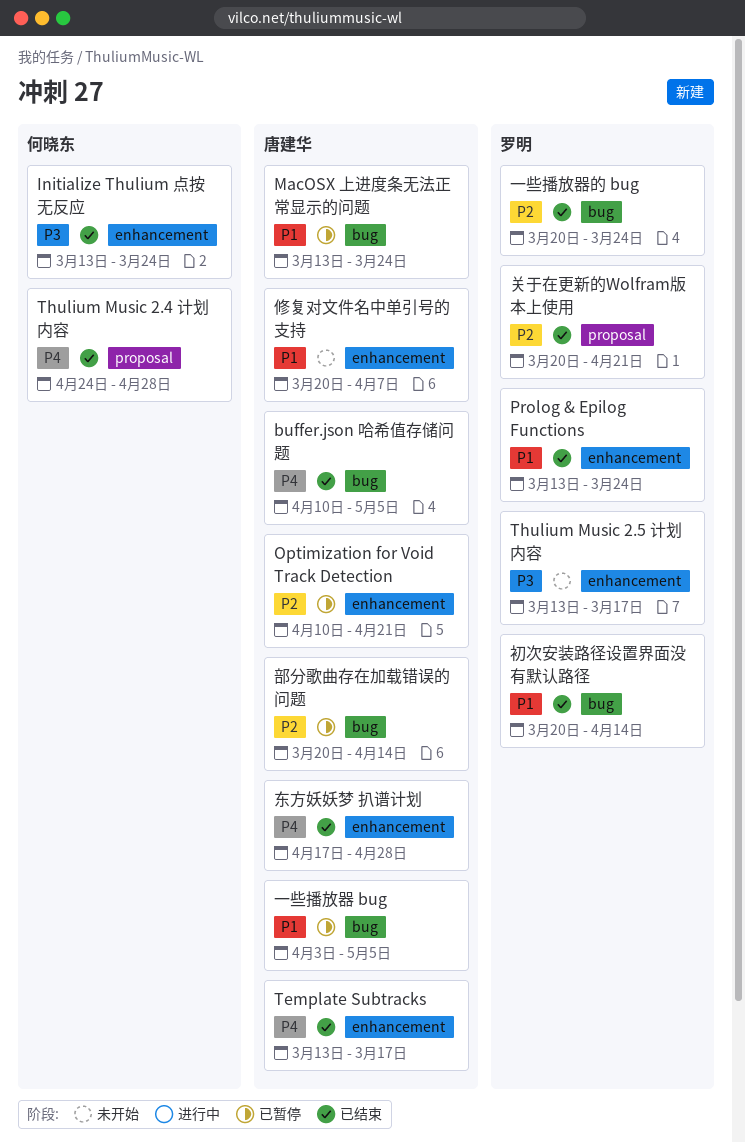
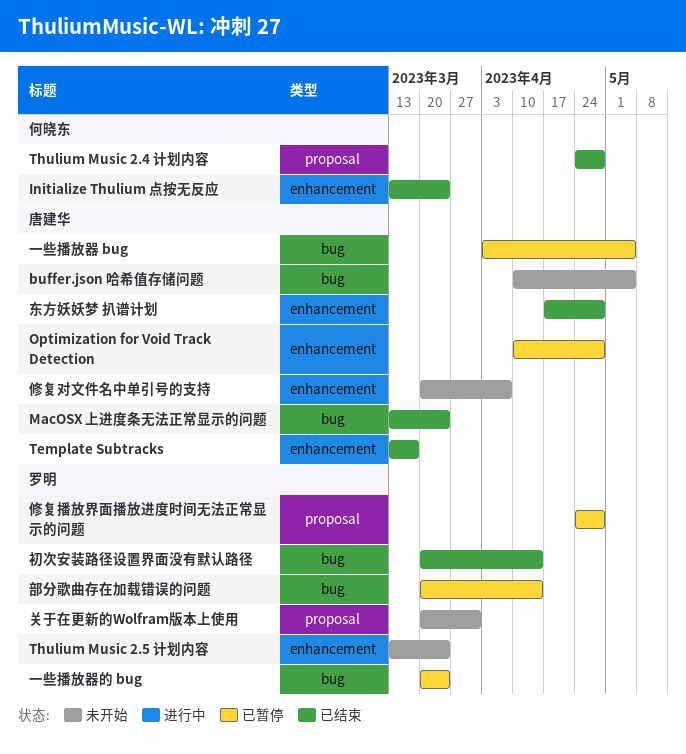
buffer.json 哈希值存储问题, status: 已结束 -> 未开始
MacOSX 上进度条无法正常显示的问题, status: 已暂停 -> 已结束
Optimization for Void Track Detection, due: Apr 21 -> Apr 28
Prolog & Epilog Functions: present -> none
Thulium Music 2.5 计划内容, due: Mar 17 -> Mar 24
一些播放器的 bug, status: 已结束 -> 已暂停
修复播放界面播放进度时间无法正常显示的问题: none -> present
关于在更新的Wolfram版本上使用, status: 已结束 -> 未开始
关于在更新的Wolfram版本上使用, due: Apr 21 -> Mar 31
部分歌曲存在加载错误的问题, owner: 唐建华 -> 罗明

